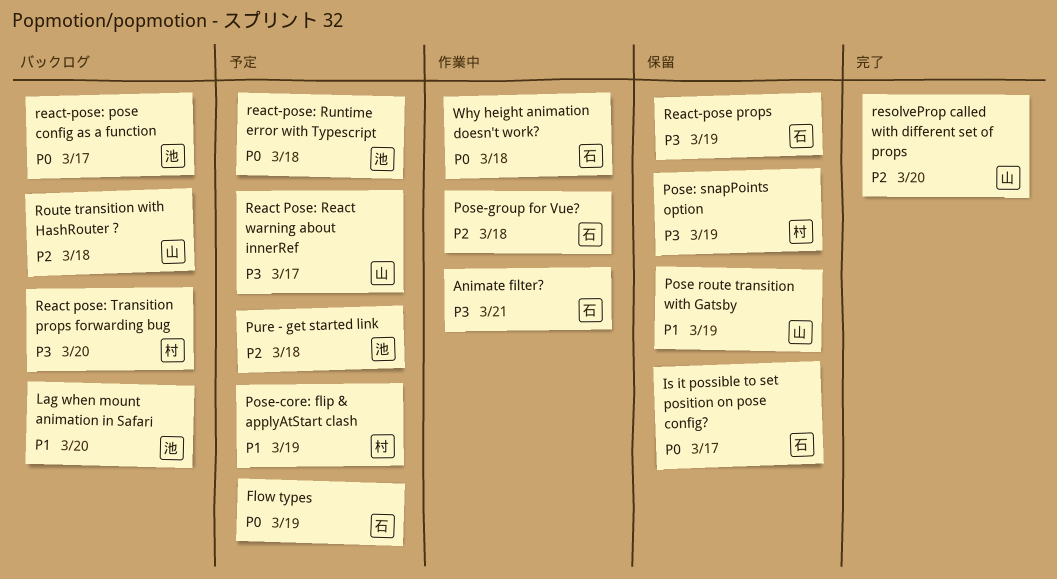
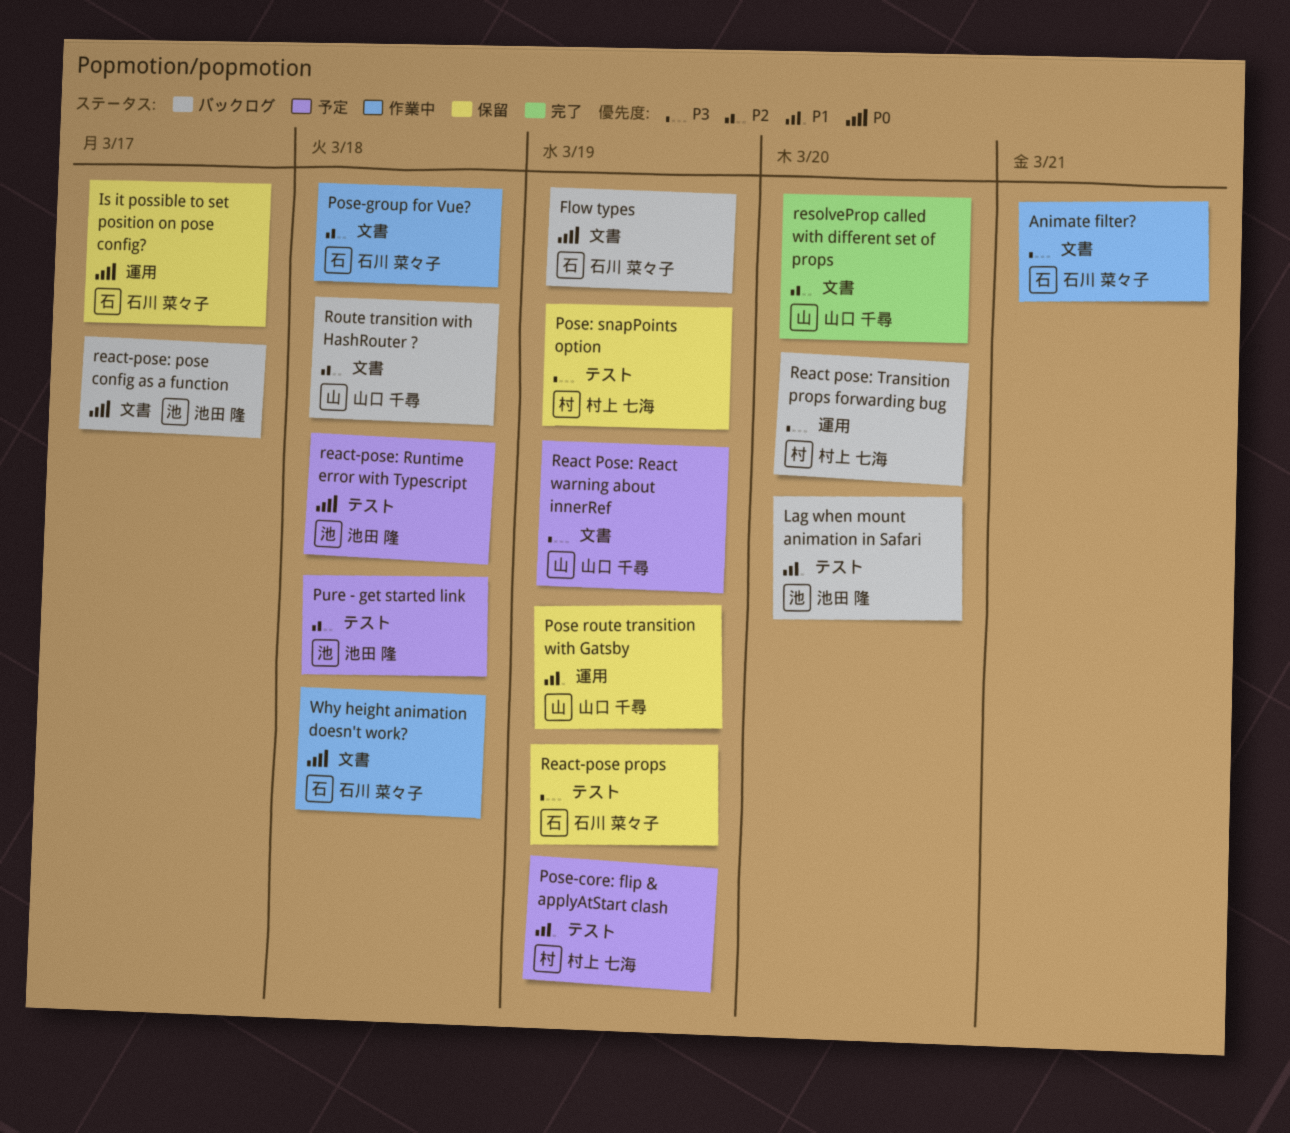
Flow types, status: 予定 -> バックログ
React Pose: React warning about innerRef, due: Mar 17 -> Mar 19

